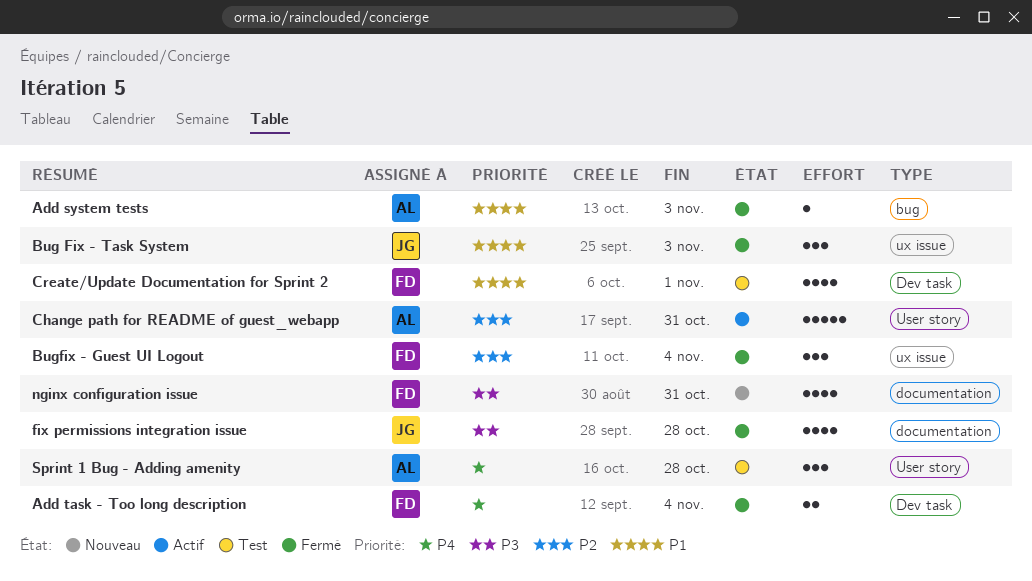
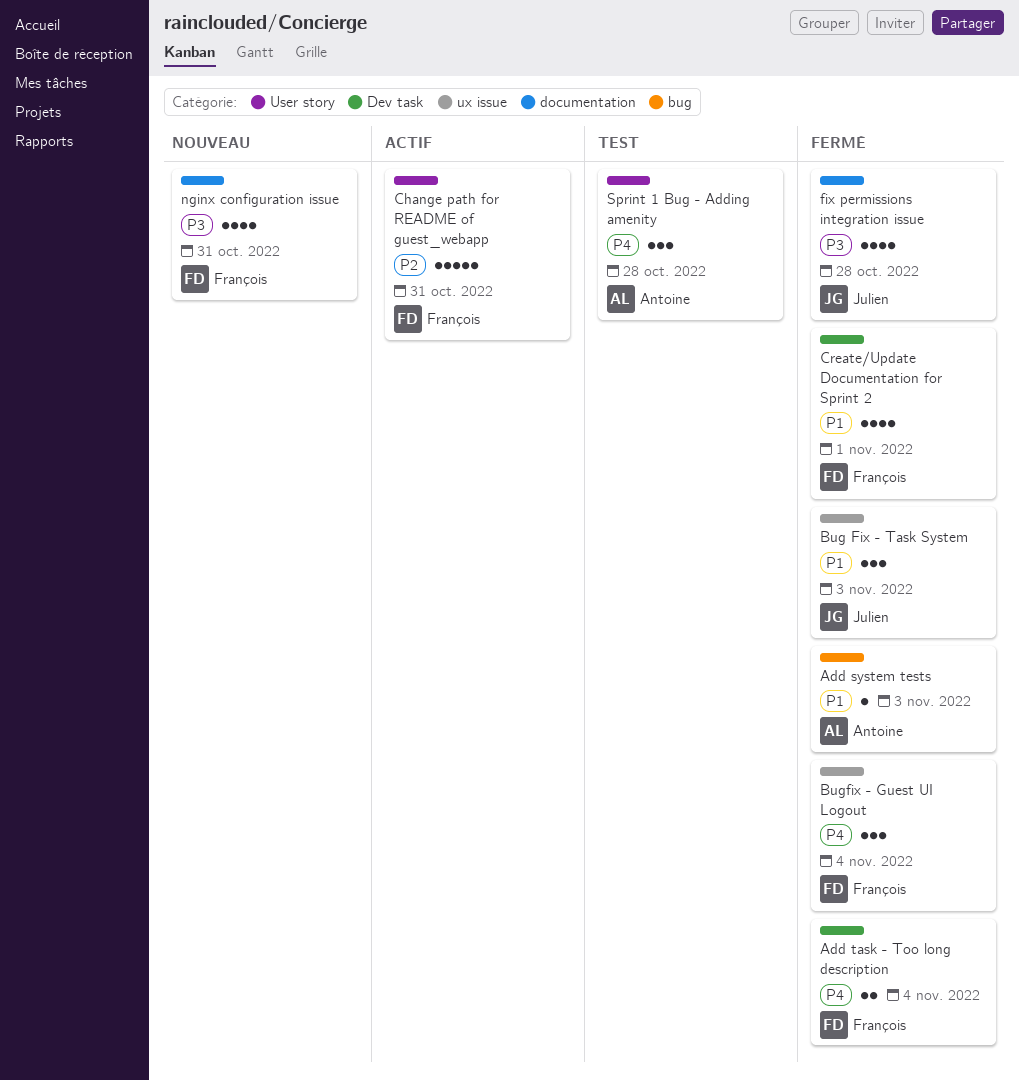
Bugfix - Guest UI Logout, priority: P2 -> P4
Change path for README of guest_webapp, owner: Antoine -> François
Create/Update Documentation for Sprint 2, status: Test -> Fermé

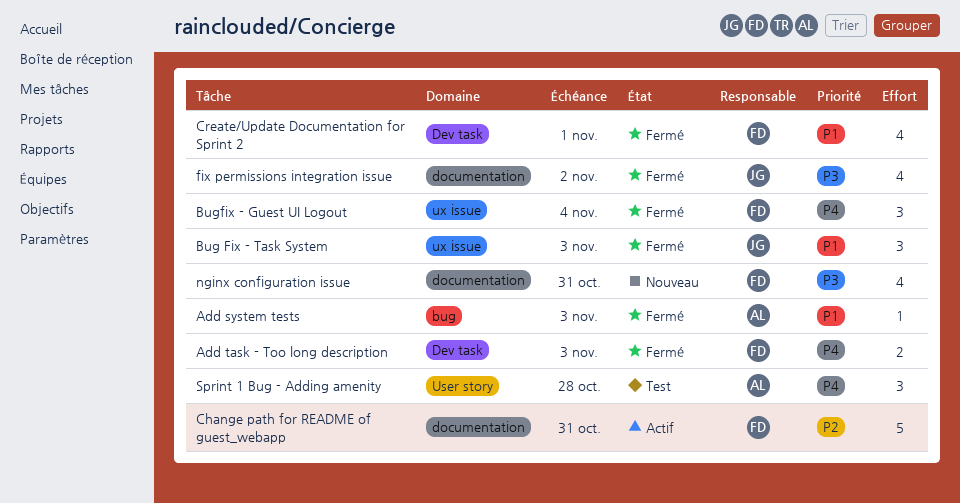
Add task - Too long description, due: Nov 4 -> Nov 3
Change path for README of guest_webapp, label: User story -> documentation
fix permissions integration issue, due: Oct 28 -> Nov 2

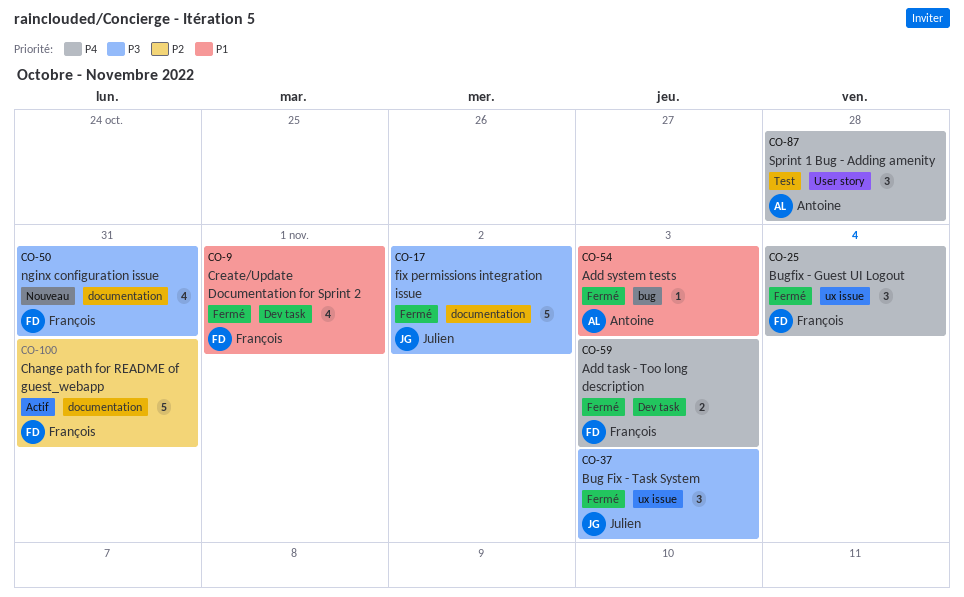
Bug Fix - Task System, priority: P1 -> P3
fix permissions integration issue, estimate: 4 -> 5

